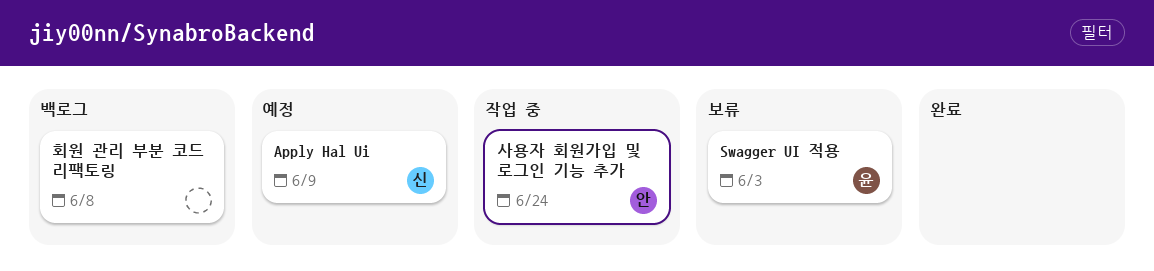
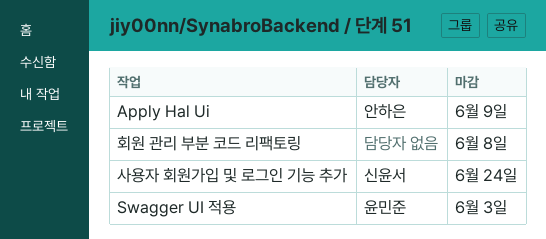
Apply Hal Ui, owner: 신윤서 -> 안하은
사용자 회원가입 및 로그인 기능 추가, owner: 안하은 -> 신윤서

